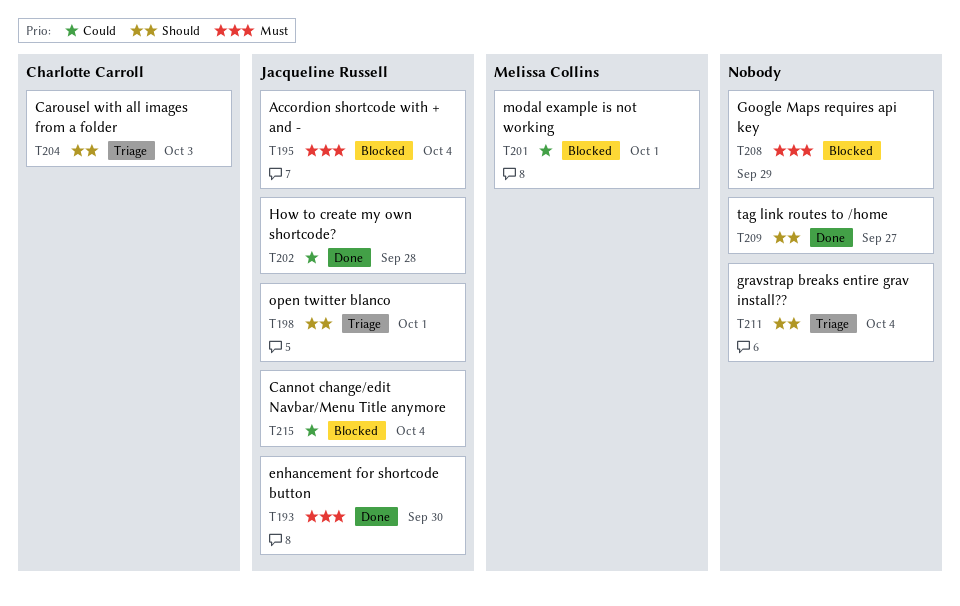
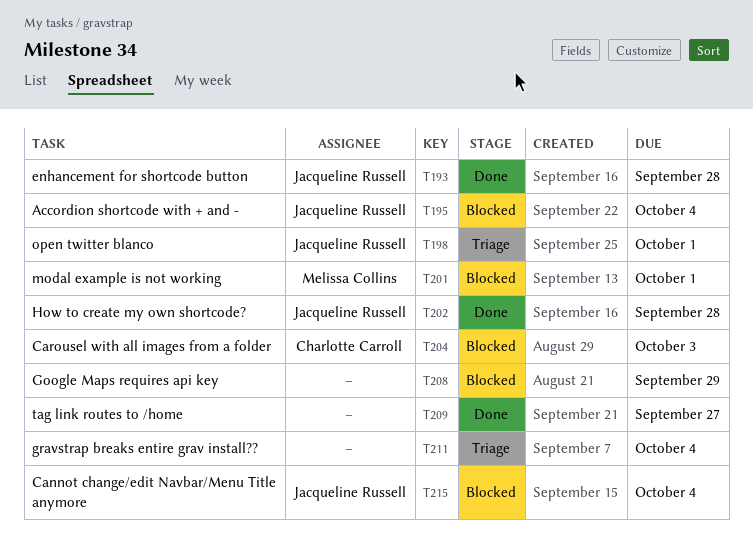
T193, due: Sep 30 -> Sep 28
T204, status: Triage -> Blocked

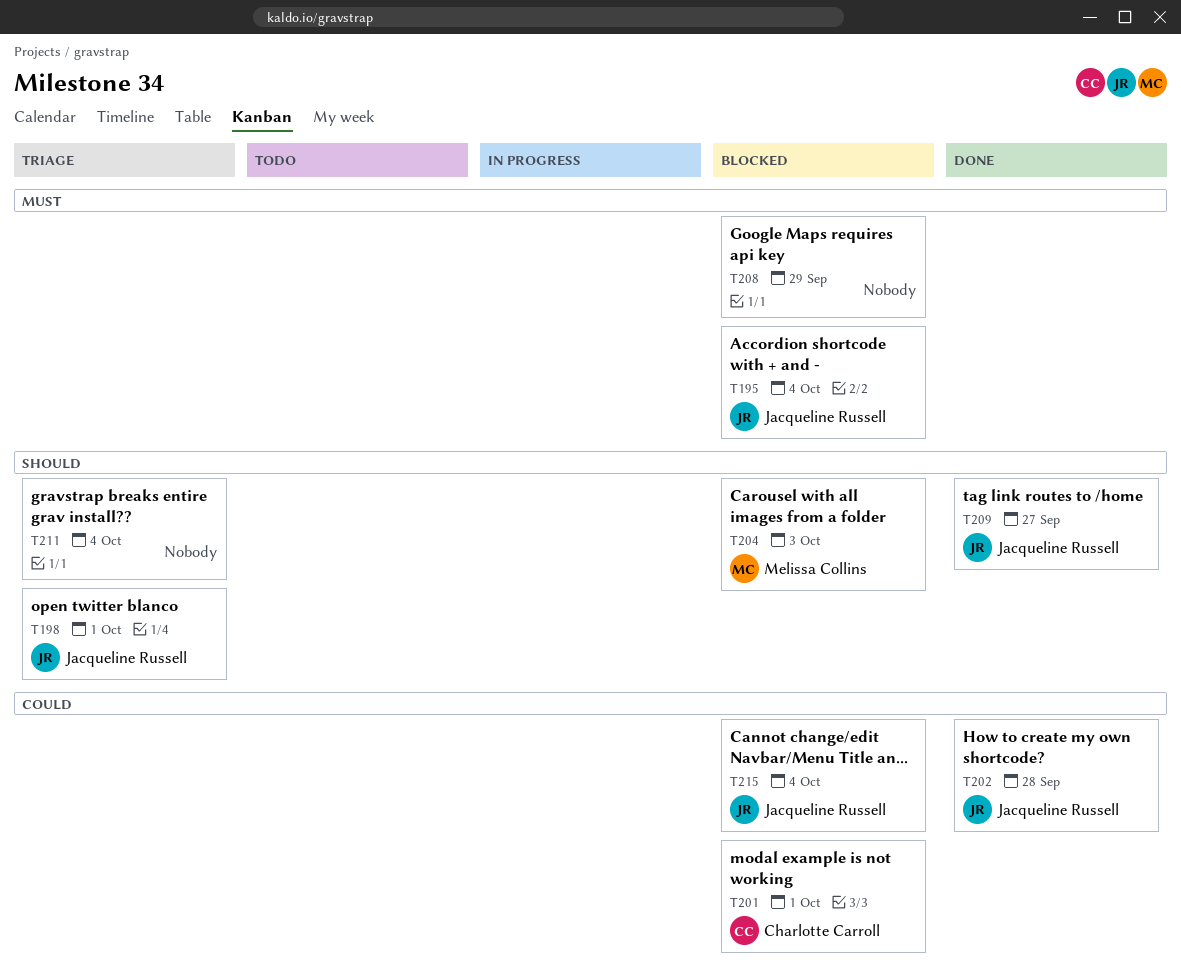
T193: present -> none
T201, owner: Melissa Collins -> Charlotte Carroll
T204, owner: Charlotte Carroll -> Melissa Collins
T209, owner: none -> Jacqueline Russell

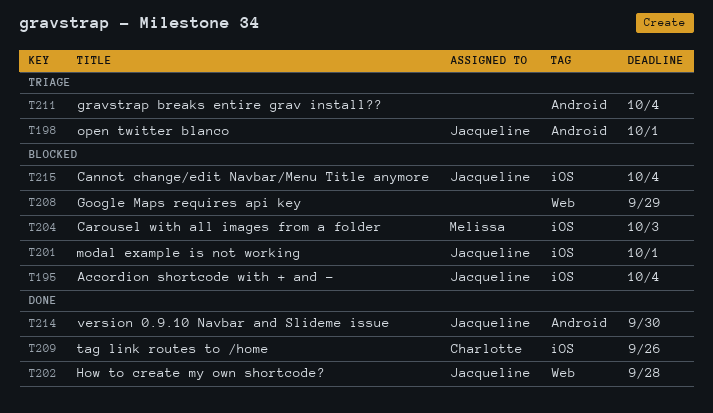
T201, owner: Charlotte Carroll -> Jacqueline Russell
T209, owner: Jacqueline Russell -> Charlotte Carroll
T209, due: Sep 27 -> Sep 26
T214: none -> present

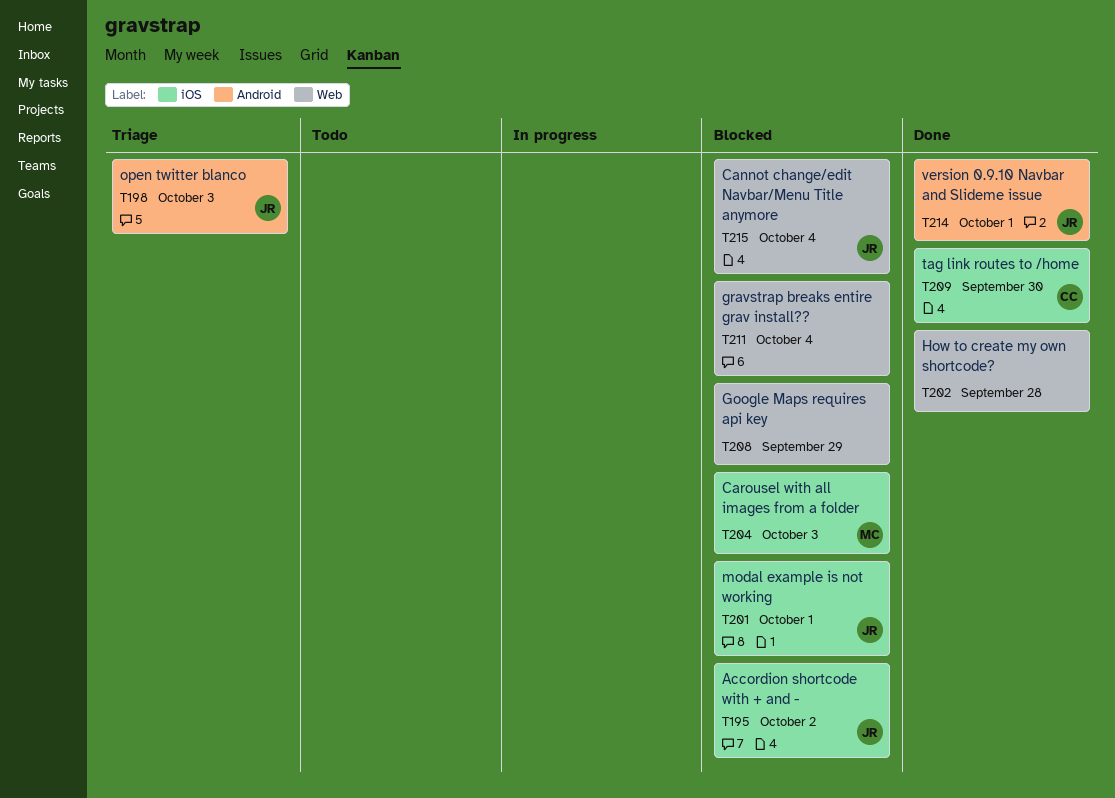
T195, due: Oct 4 -> Oct 2
T198, due: Oct 1 -> Oct 3
T202, owner: Jacqueline -> none
T209, due: Sep 26 -> Sep 30
T211, status: Triage -> Blocked
T211, label: Android -> Web
T214, due: Sep 30 -> Oct 1
T215, label: iOS -> Web

